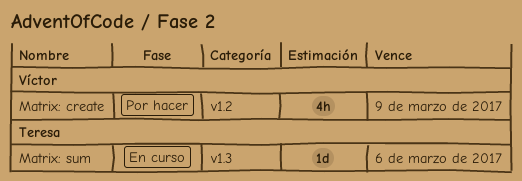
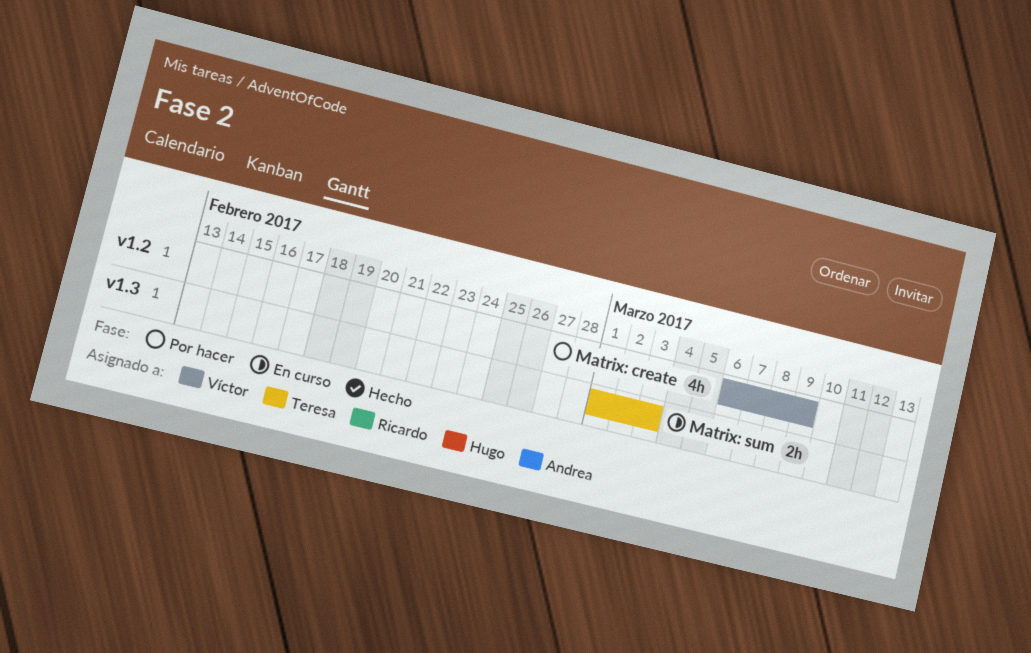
Matrix: sum, estimate: 1d -> 2h
Matrix: sum, due: Mar 6 -> Mar 3

